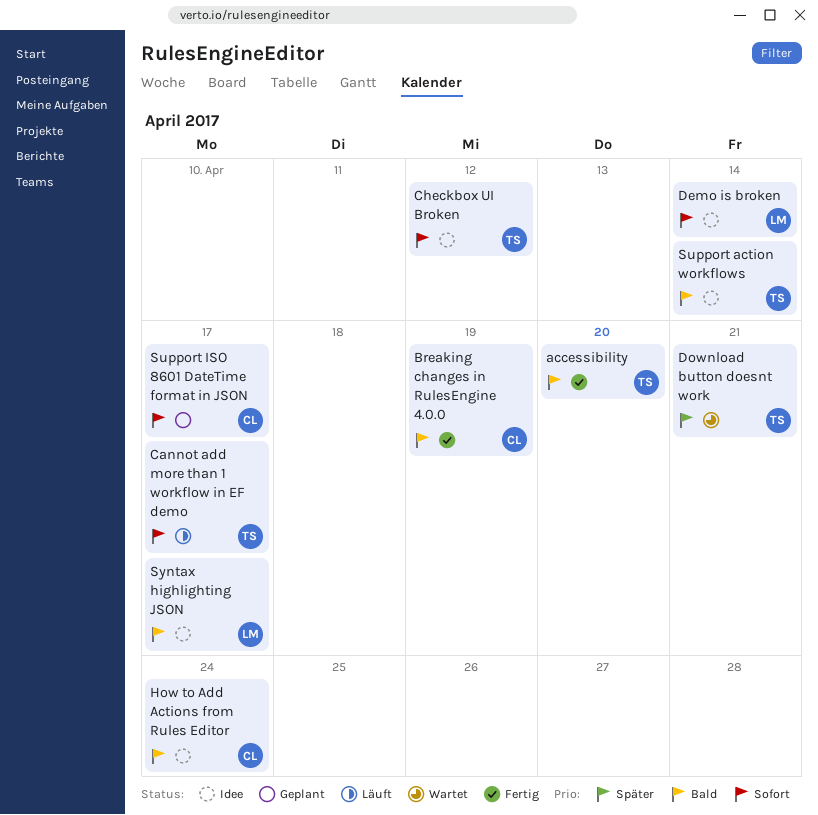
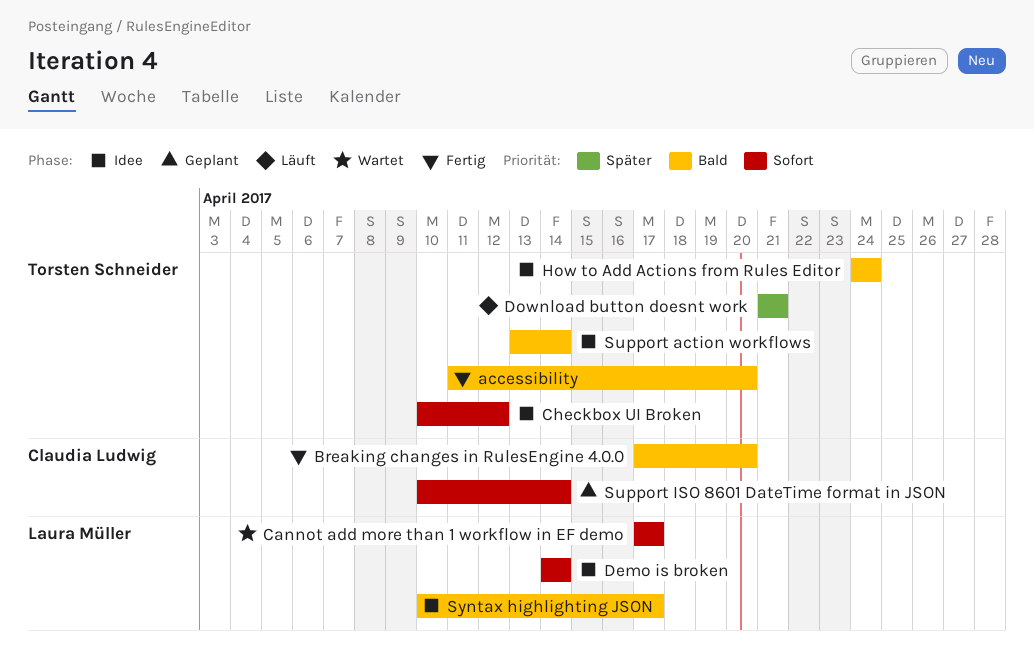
Breaking changes in RulesEngine 4.0.0, due: Apr 19 -> Apr 20
Cannot add more than 1 workflow in EF demo, status: Läuft -> Wartet
Cannot add more than 1 workflow in EF demo, owner: Torsten Schneider -> Laura Müller
Download button doesnt work, status: Wartet -> Läuft
How to Add Actions from Rules Editor, owner: Claudia Ludwig -> Torsten Schneider
Support ISO 8601 DateTime format in JSON, due: Apr 17 -> Apr 14

